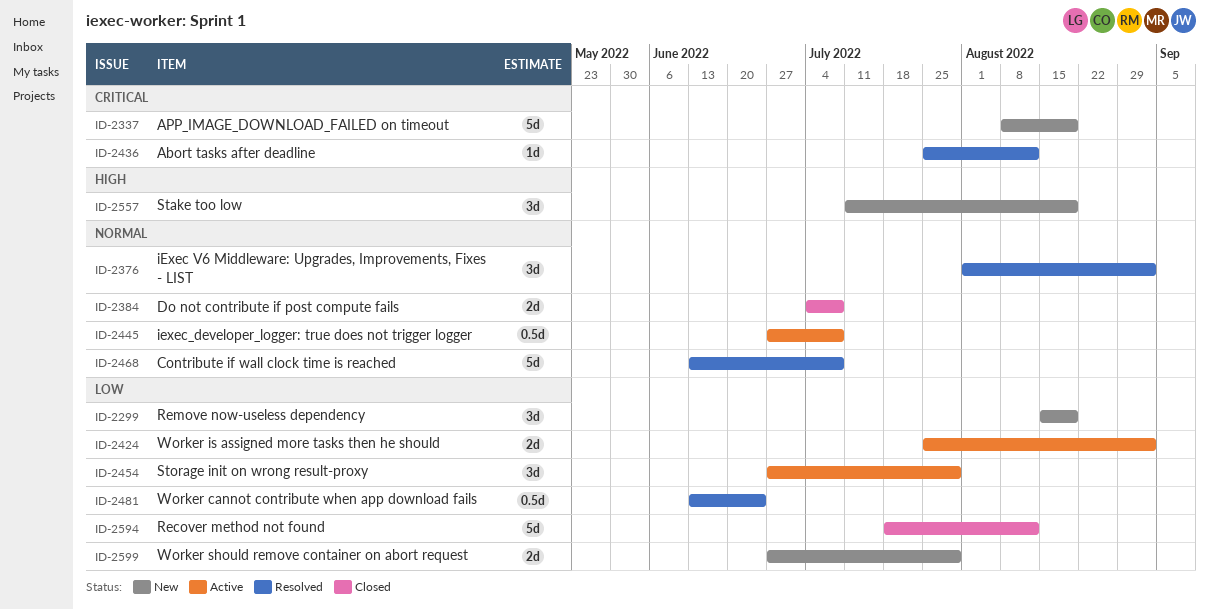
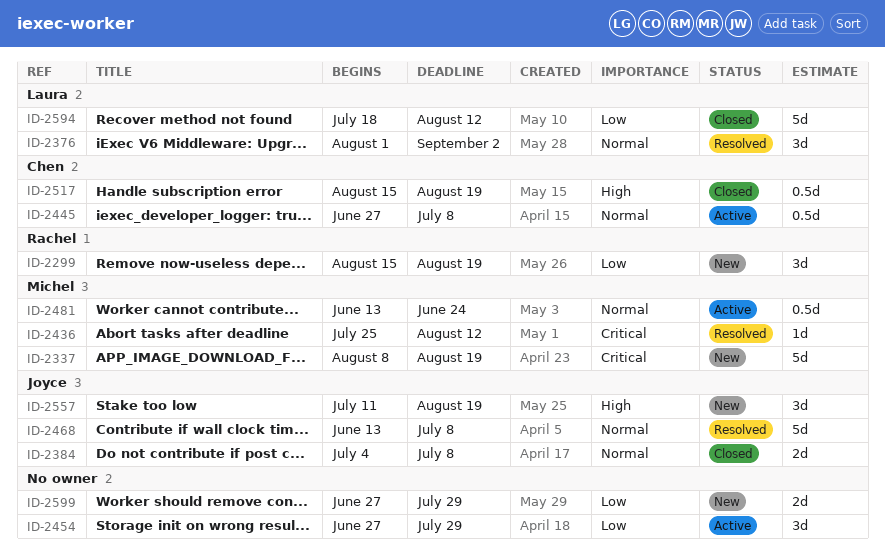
ID-2424: present -> none
ID-2481, status: Resolved -> Active
ID-2481, priority: Low -> Normal
ID-2517: none -> present

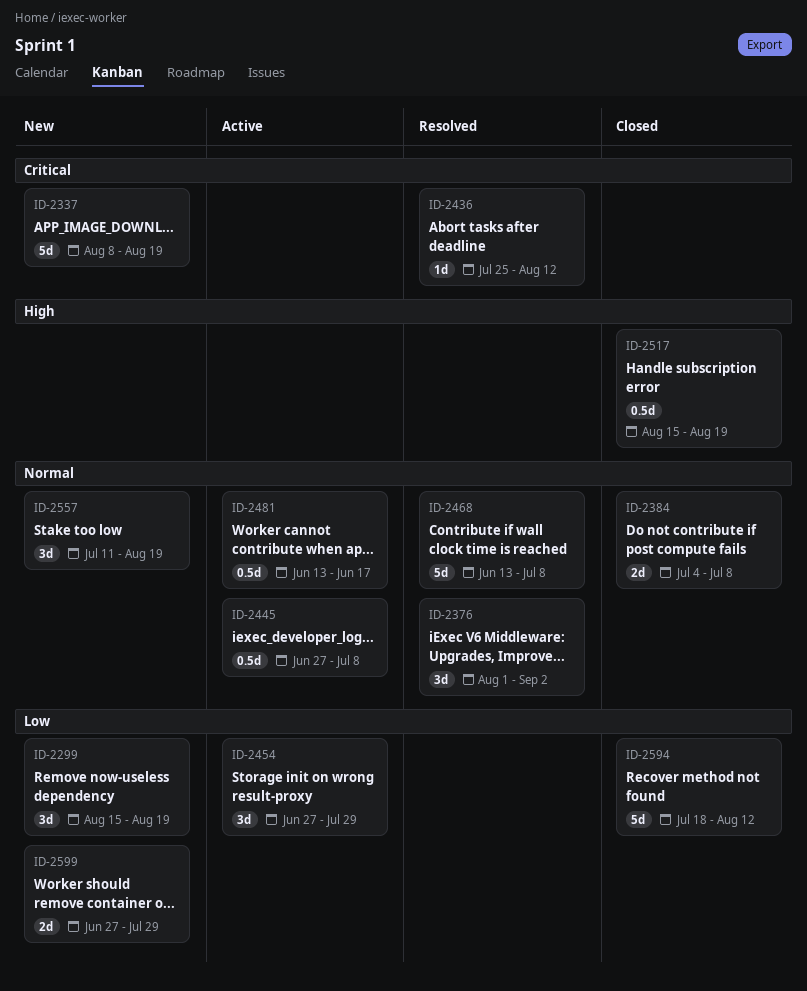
ID-2481, due: Jun 24 -> Jun 17
ID-2557, priority: High -> Normal

